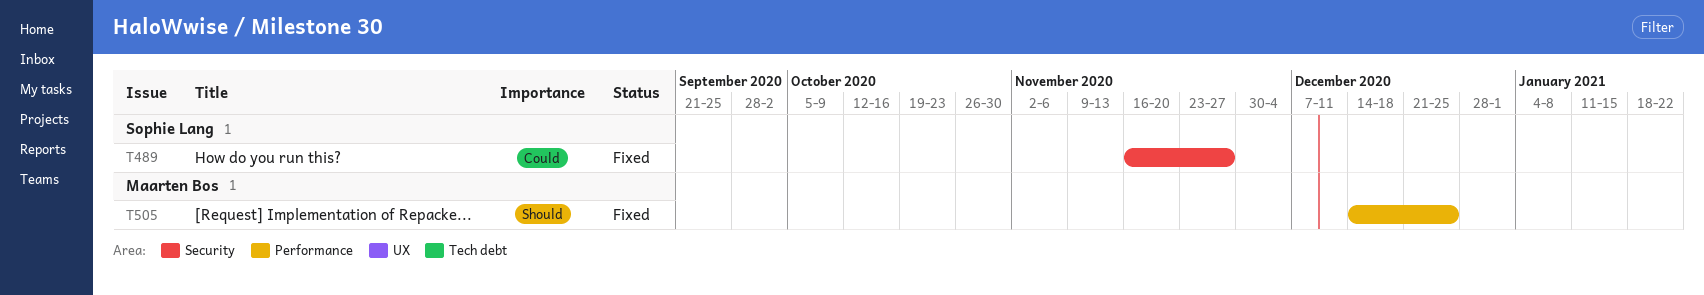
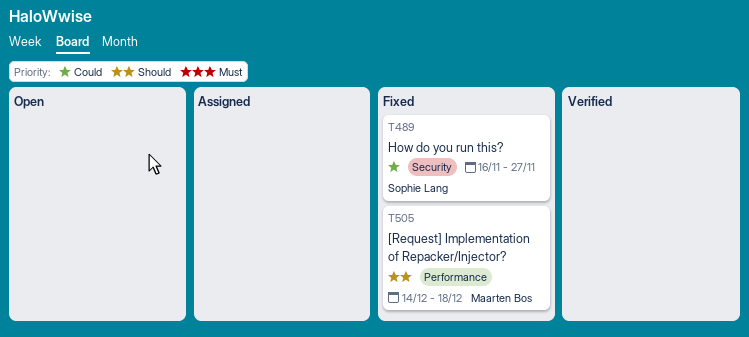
T505, due: Dec 25 -> Dec 18

